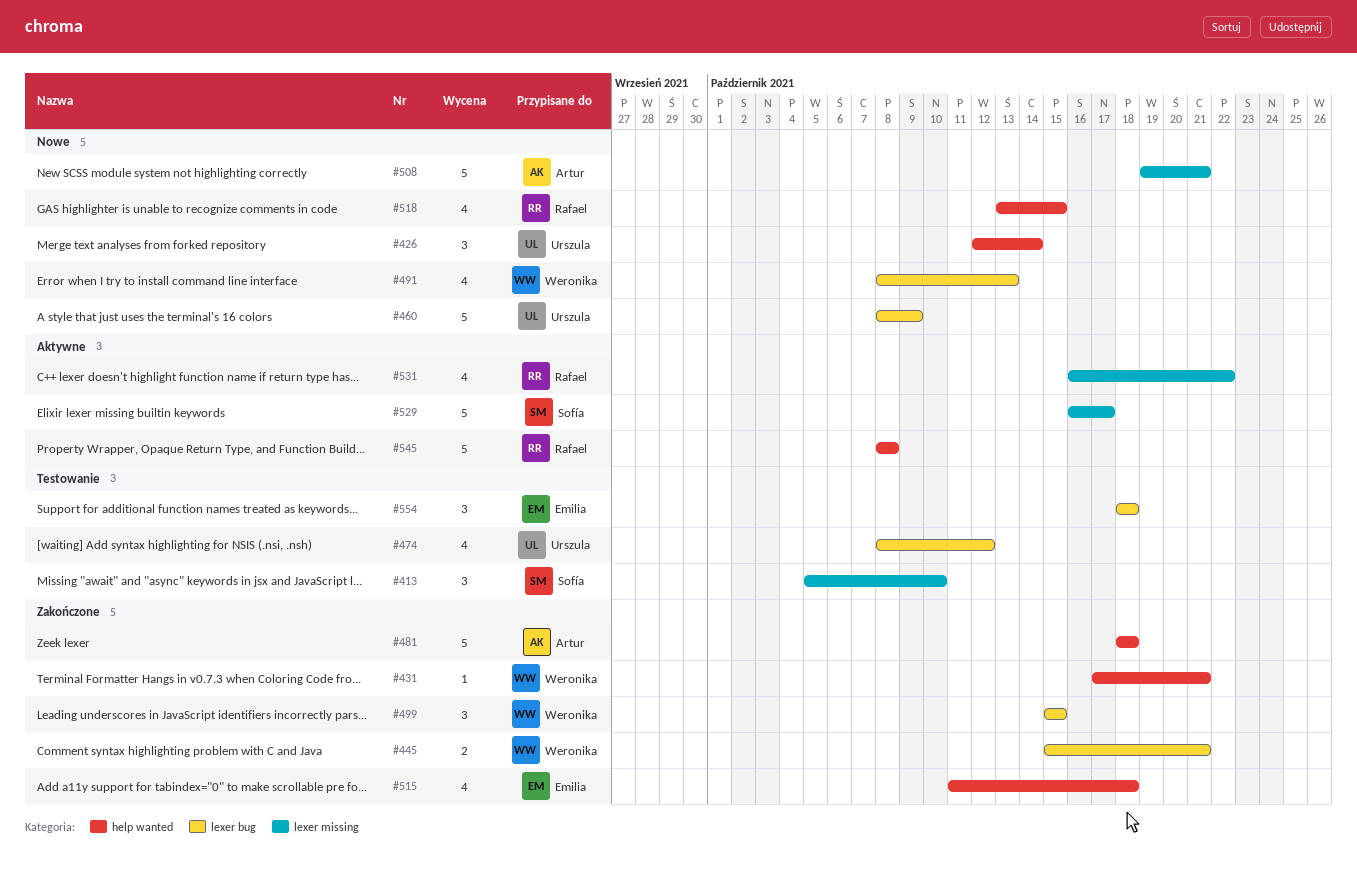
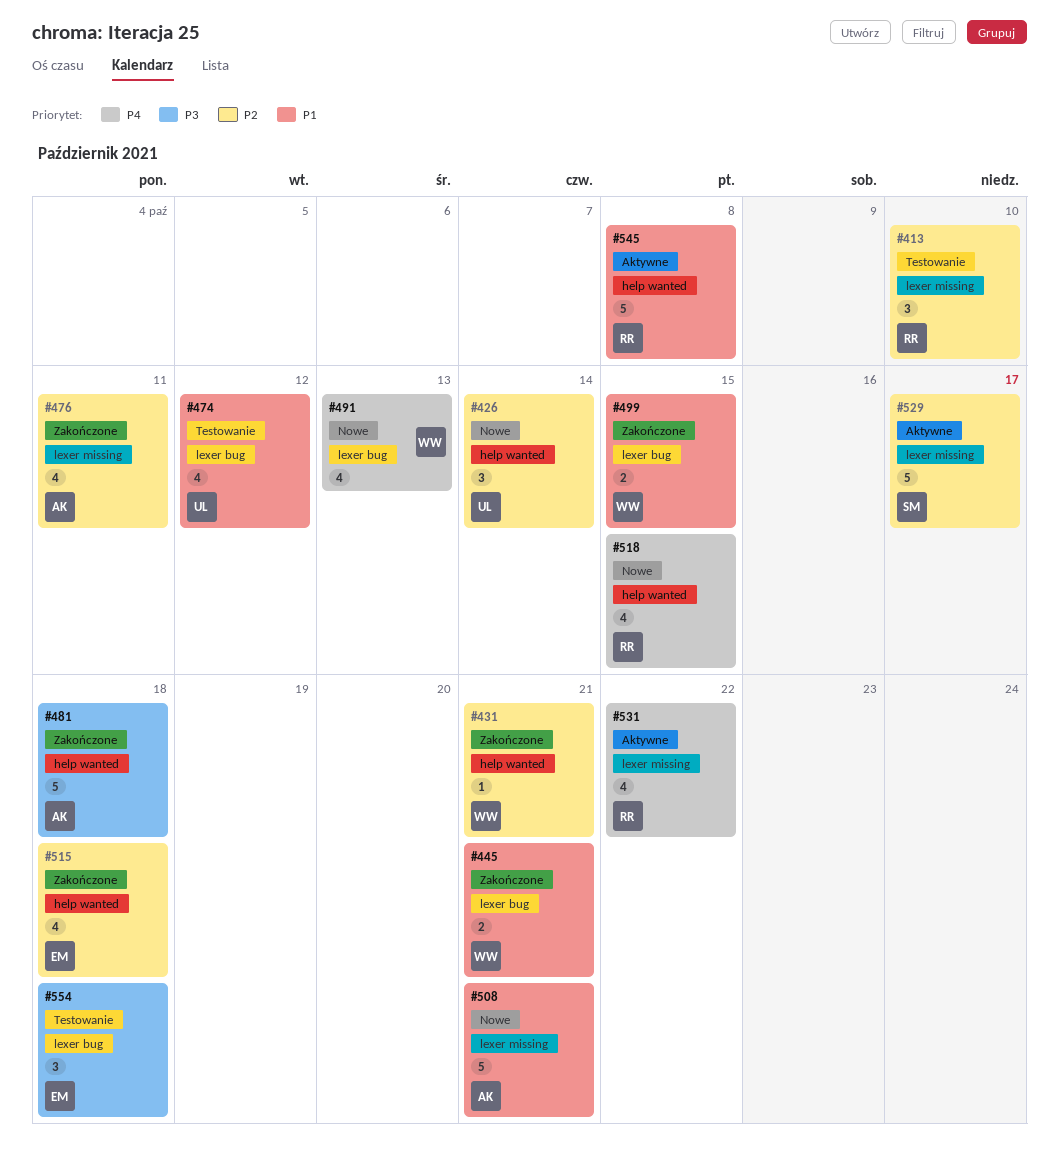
#413, owner: Sofía -> Rafael
#460: present -> none
#476: none -> present
#499, estimate: 3 -> 2

